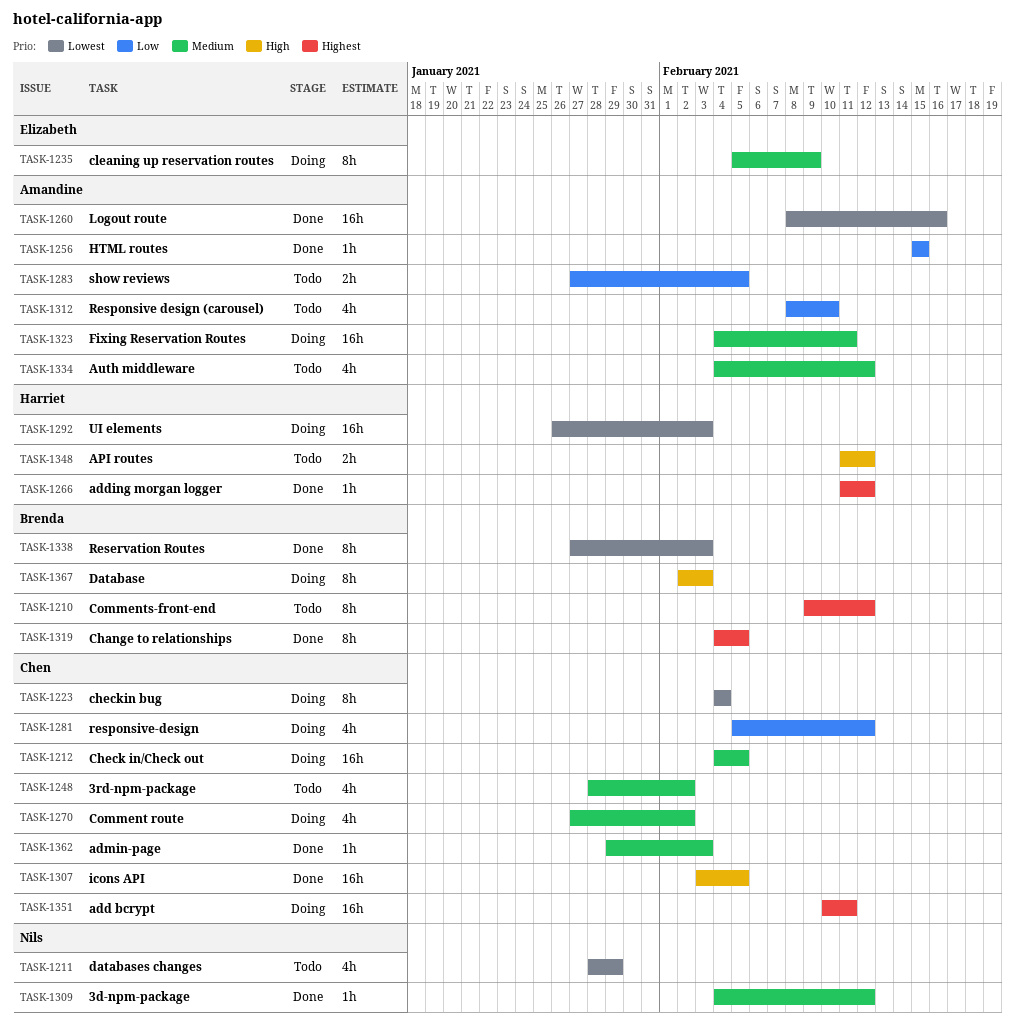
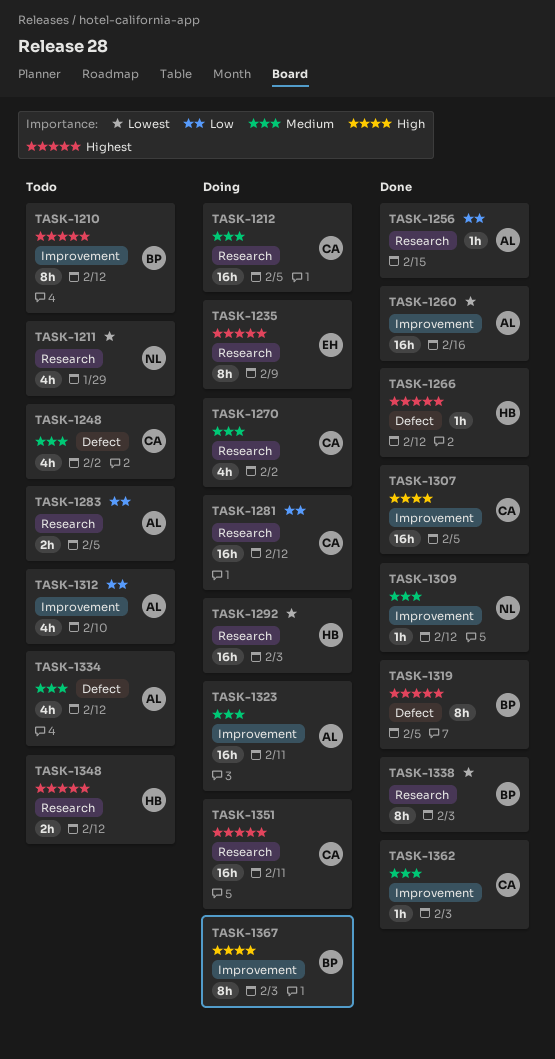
TASK-1223: present -> none
TASK-1235, priority: Medium -> Highest
TASK-1281, estimate: 4h -> 16h
TASK-1348, priority: High -> Highest

